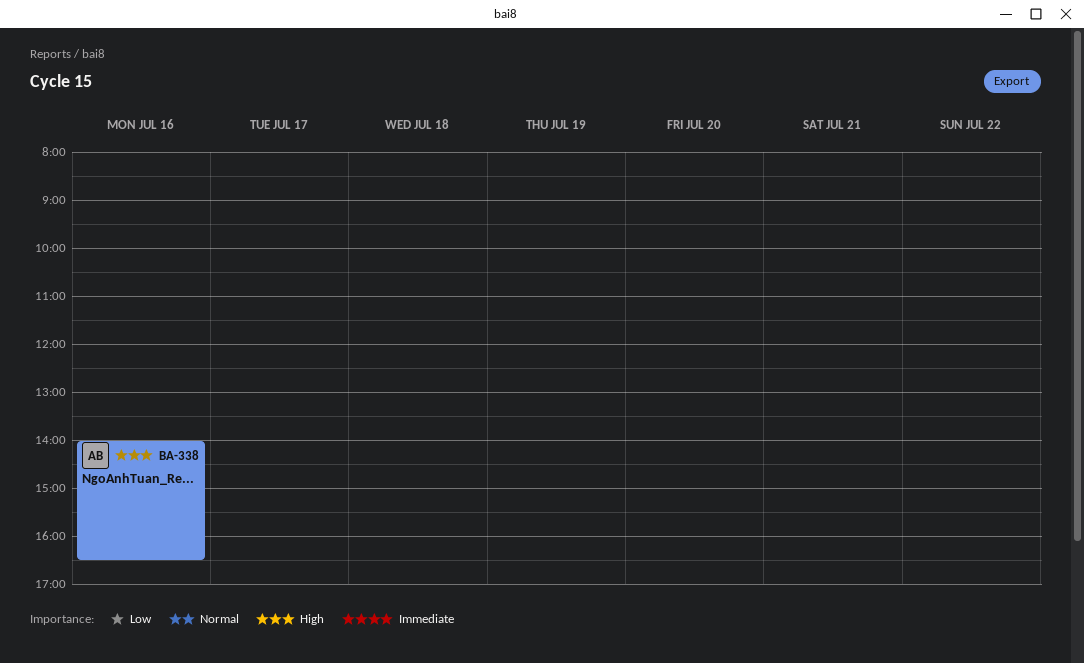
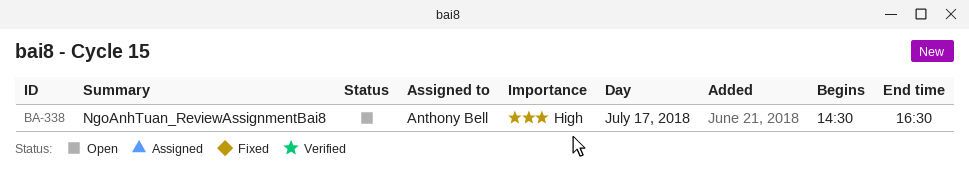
BA-338, day: Jul 16 -> Jul 17
BA-338, begins: 14:00 -> 14:30

